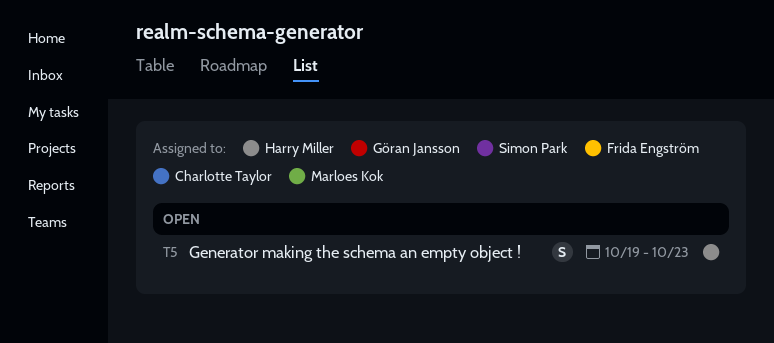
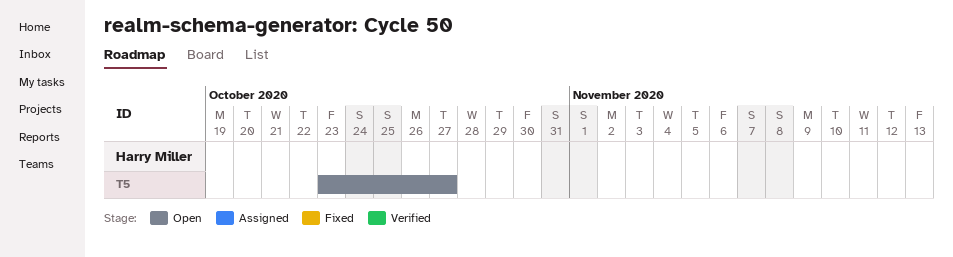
T5, start: Oct 19 -> Oct 23
T5, due: Oct 23 -> Oct 27

